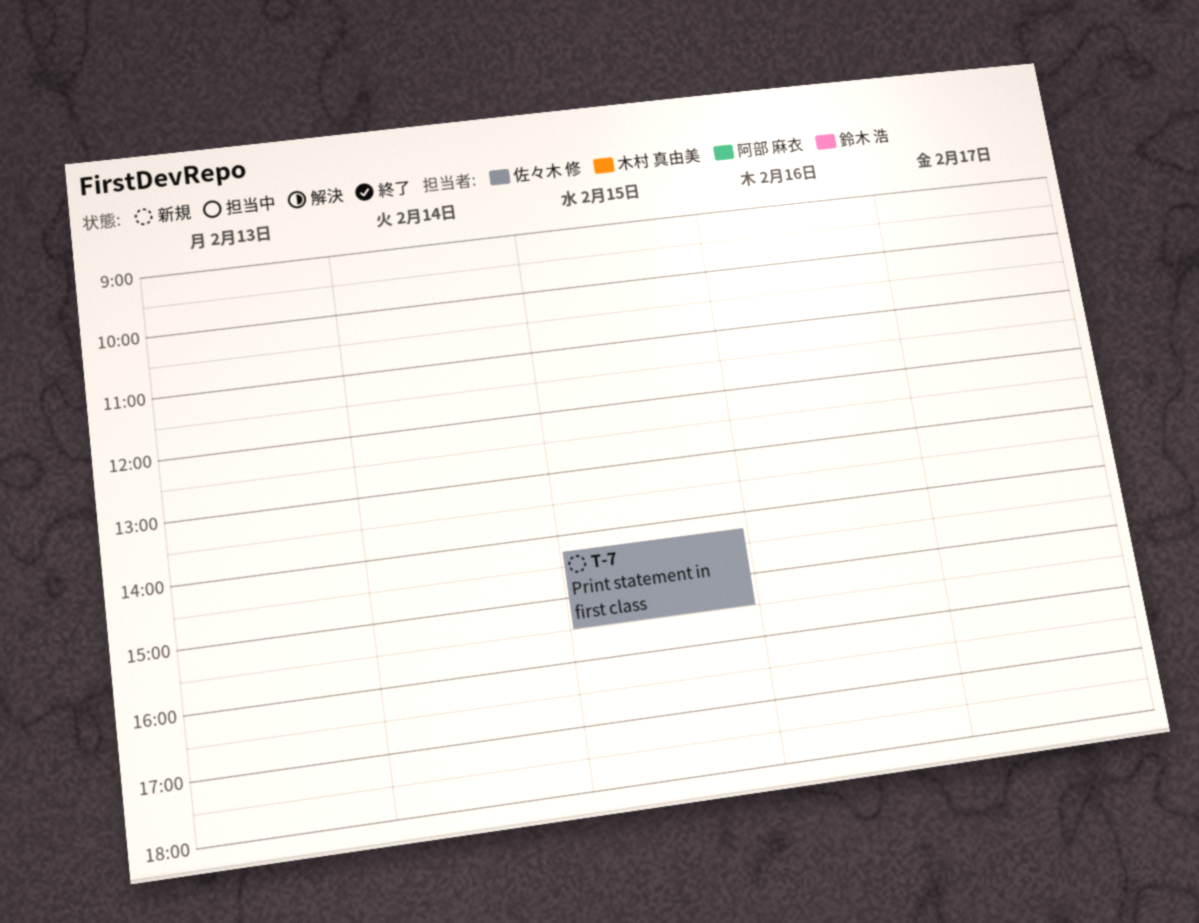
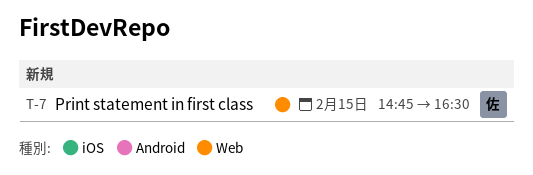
T-7, begins: 14:15 -> 14:45
T-7, ends: 15:30 -> 16:30

